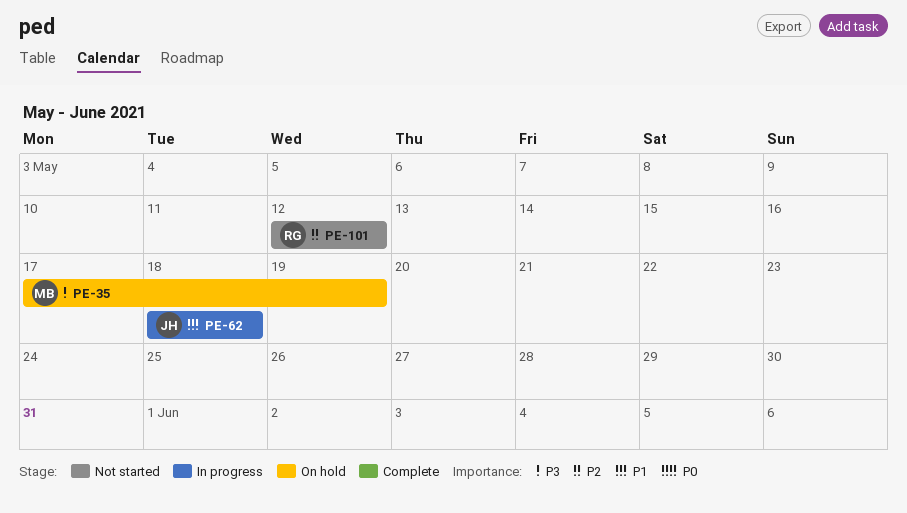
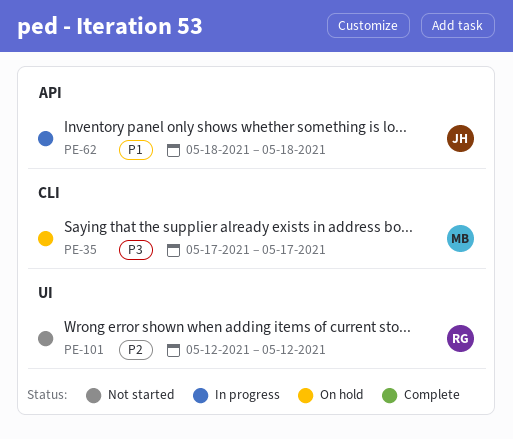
PE-35, due: May 19 -> May 17

